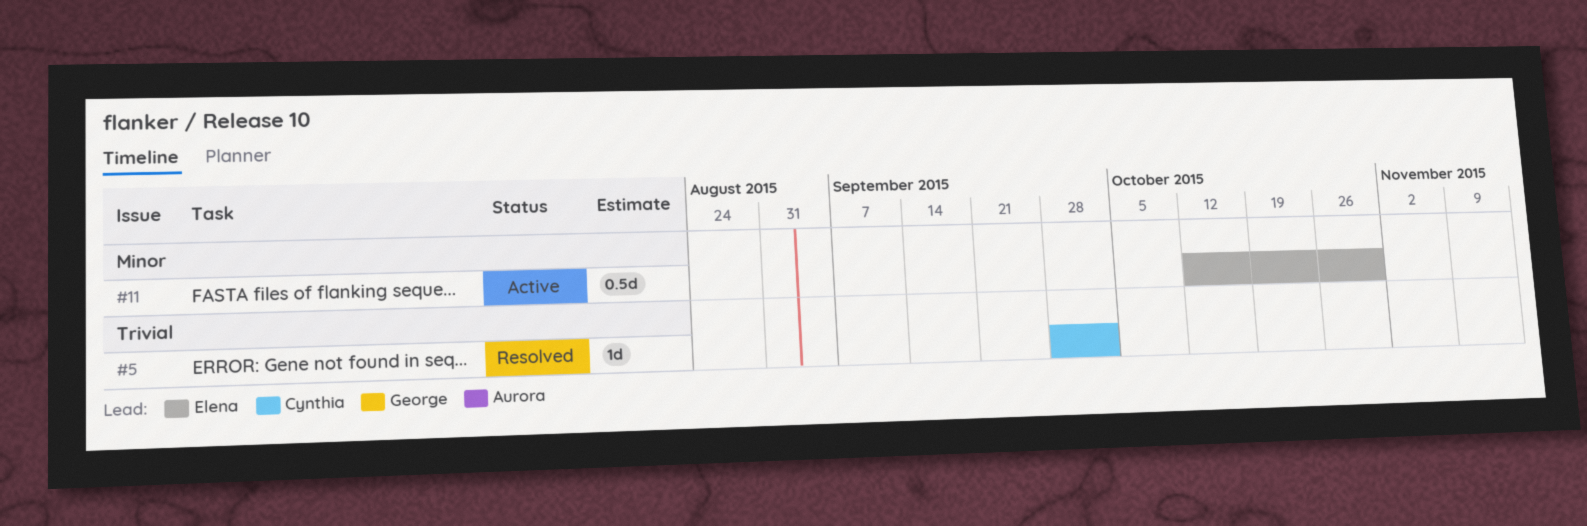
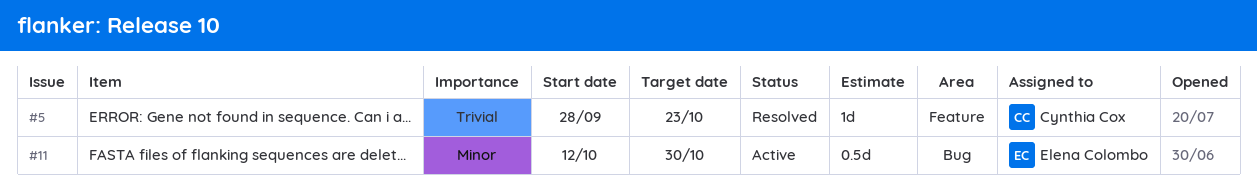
#5, due: Oct 2 -> Oct 23

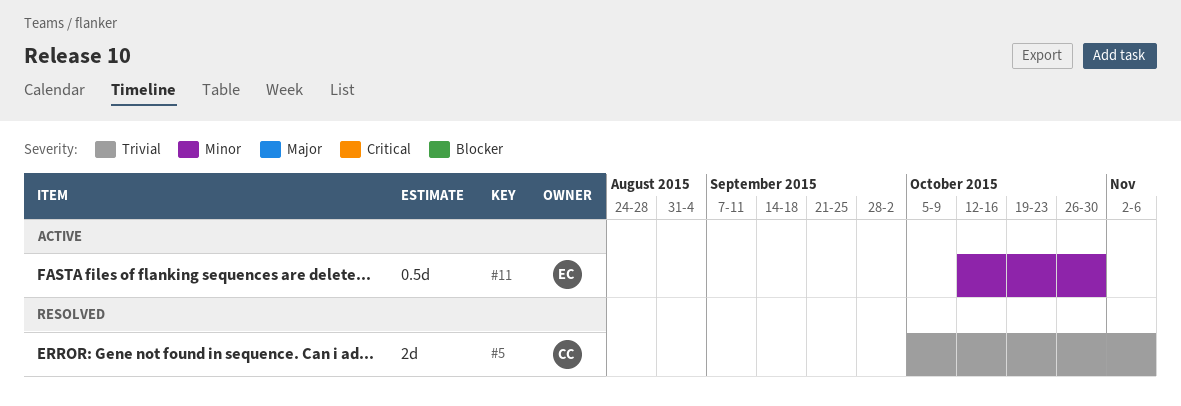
#5, estimate: 1d -> 2d
#5, start: Sep 28 -> Oct 5
#5, due: Oct 23 -> Nov 6

